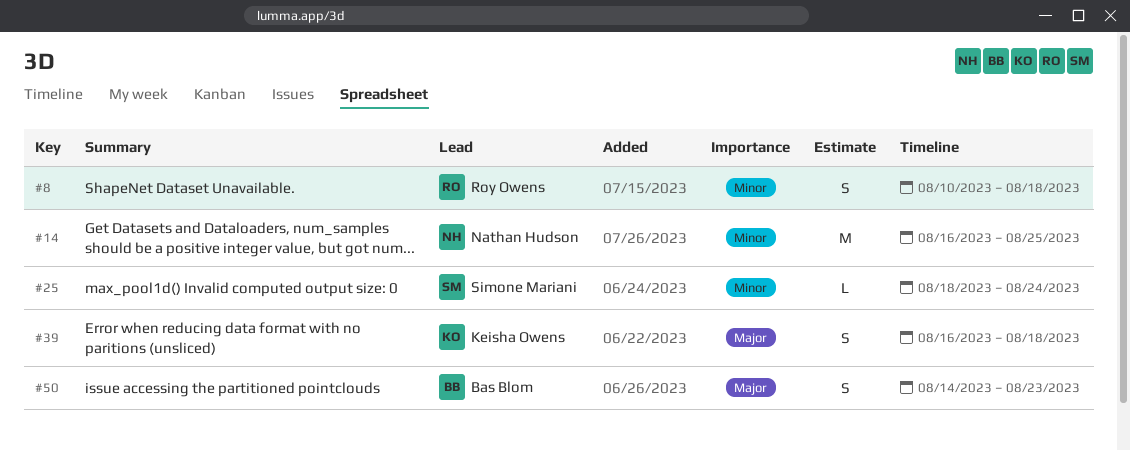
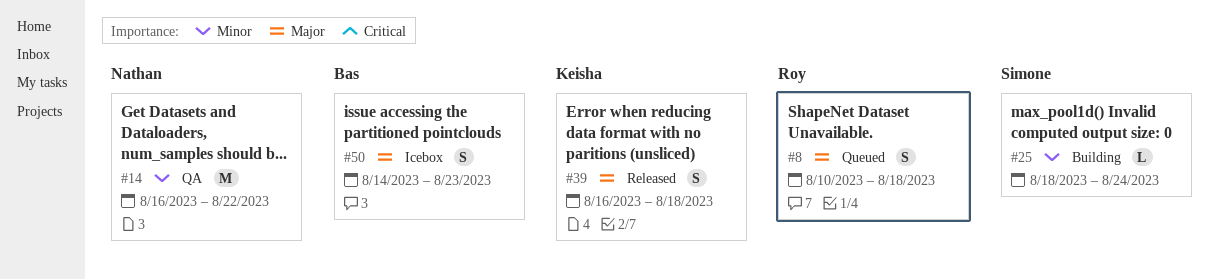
#8, priority: Minor -> Major
#14, due: Aug 25 -> Aug 22

